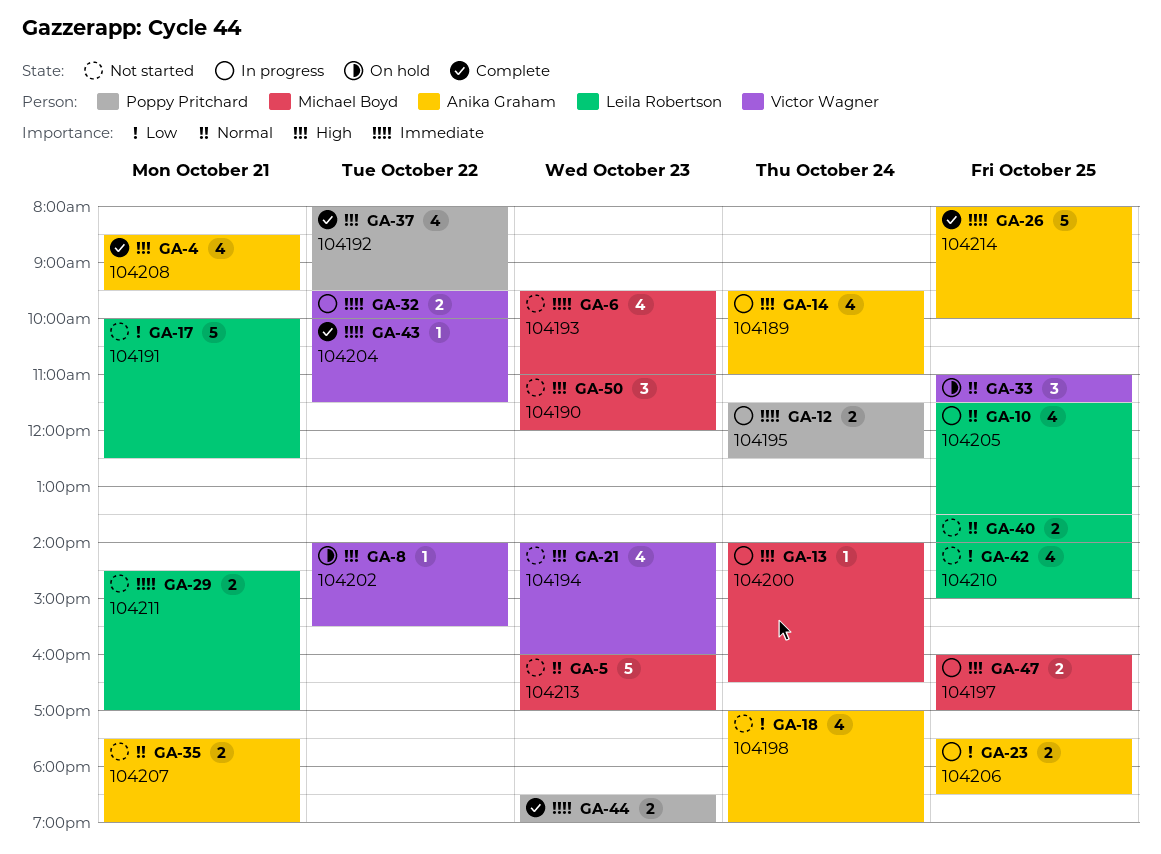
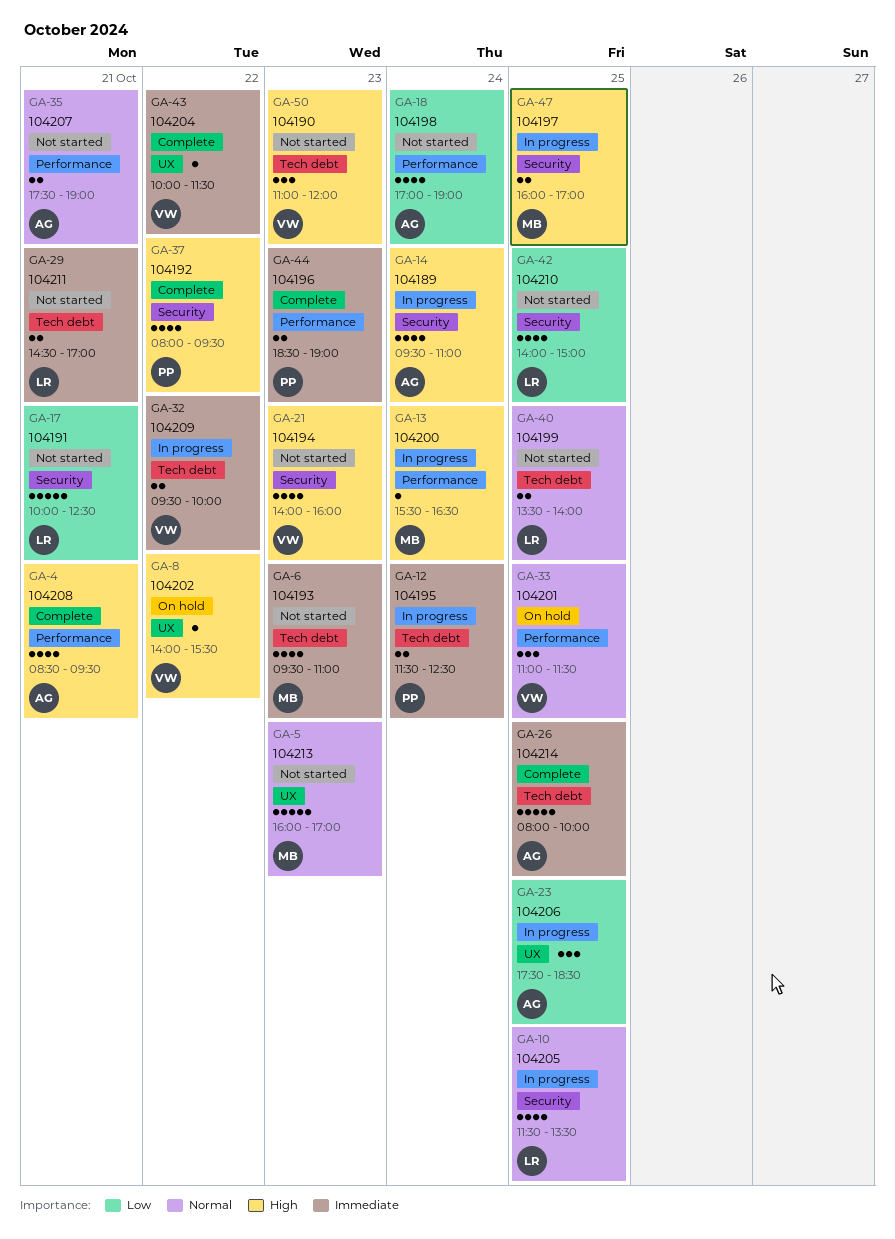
GA-13, begins: 14:00 -> 15:30
GA-23, estimate: 2 -> 3
GA-50, owner: Michael Boyd -> Victor Wagner

